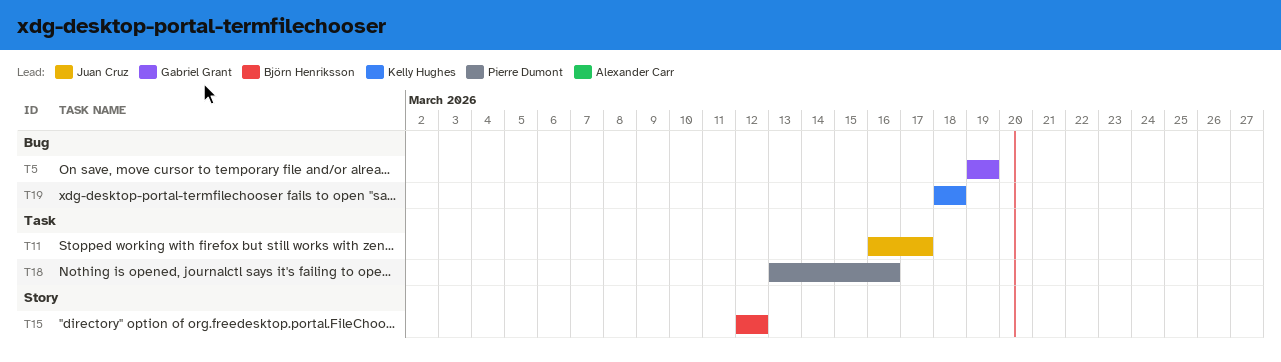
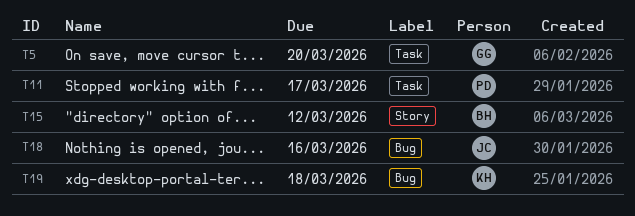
T5, label: Bug -> Task
T5, due: Mar 19 -> Mar 20
T11, owner: Juan Cruz -> Pierre Dumont
T18, owner: Pierre Dumont -> Juan Cruz
T18, label: Task -> Bug

